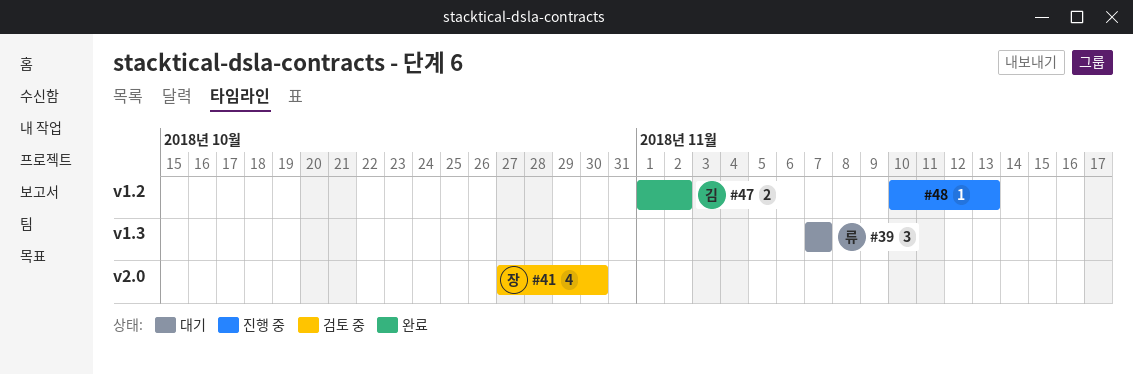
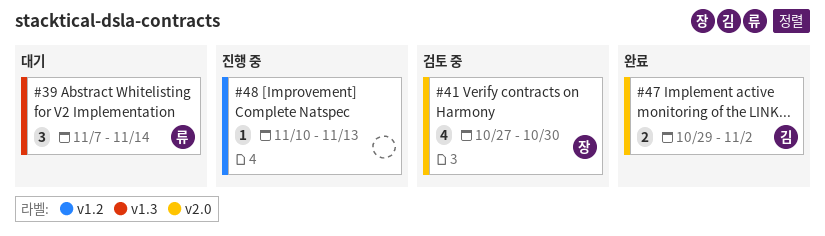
#39, due: Nov 7 -> Nov 14
#47, label: v1.2 -> v2.0
#47, start: Nov 1 -> Oct 29

